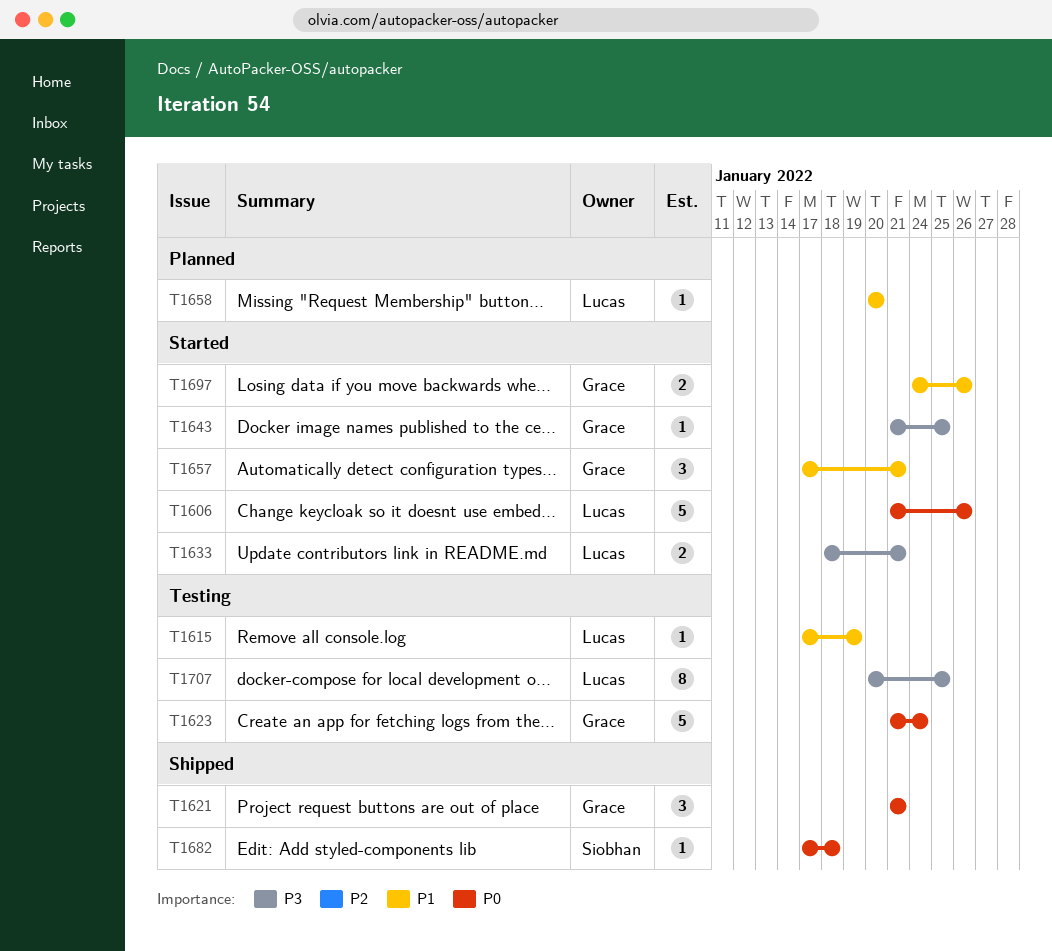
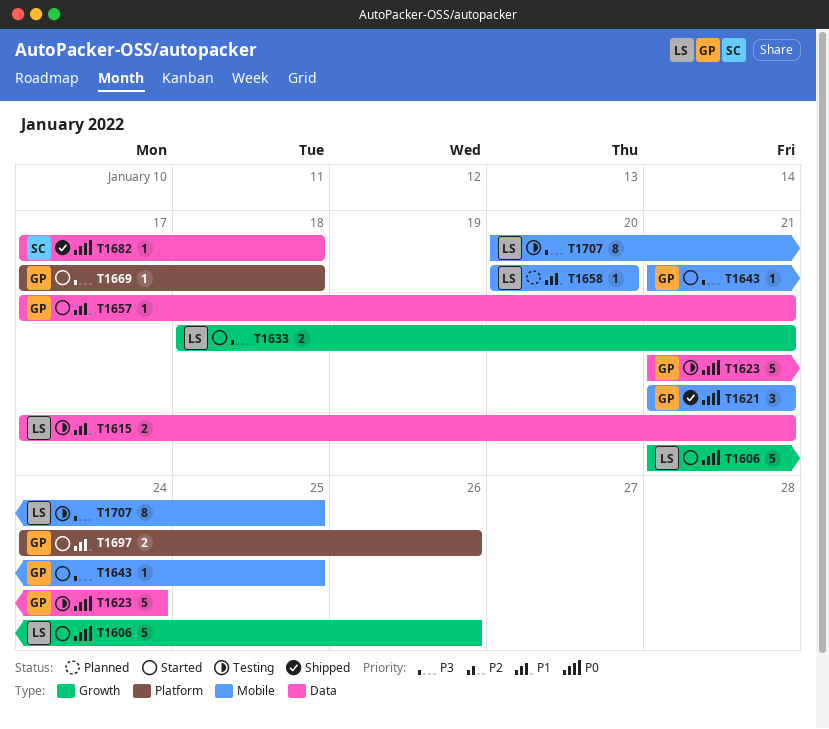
T1615, estimate: 1 -> 2
T1615, due: Jan 19 -> Jan 21
T1657, estimate: 3 -> 1
T1669: none -> present

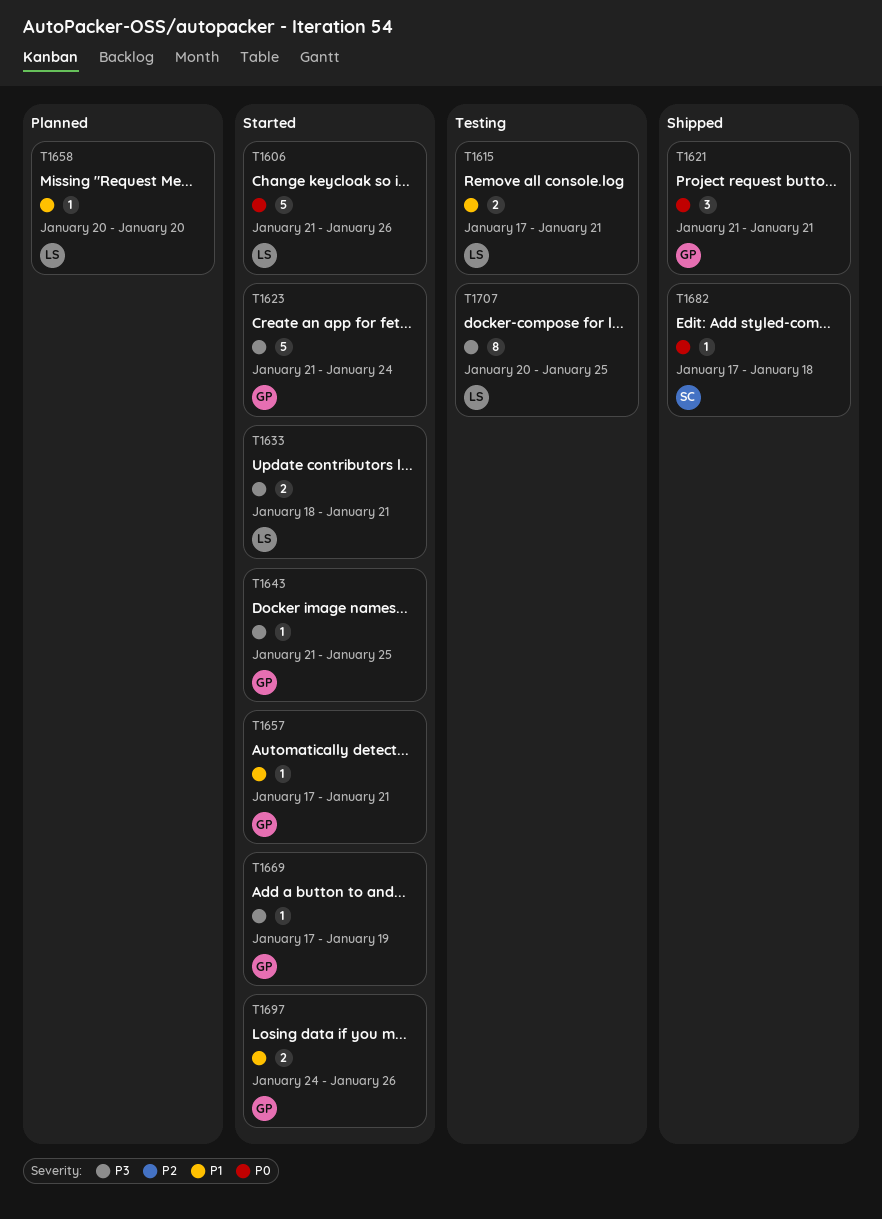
T1623, status: Testing -> Started
T1623, priority: P0 -> P3
T1669, due: Jan 18 -> Jan 19

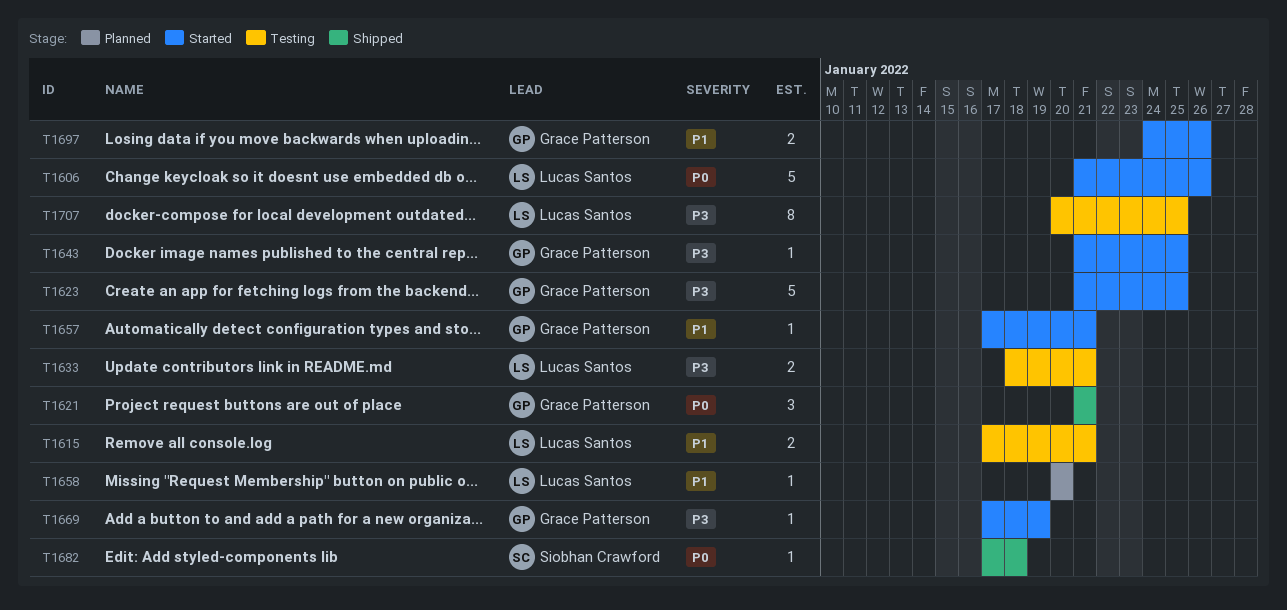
T1623, due: Jan 24 -> Jan 25
T1633, status: Started -> Testing

